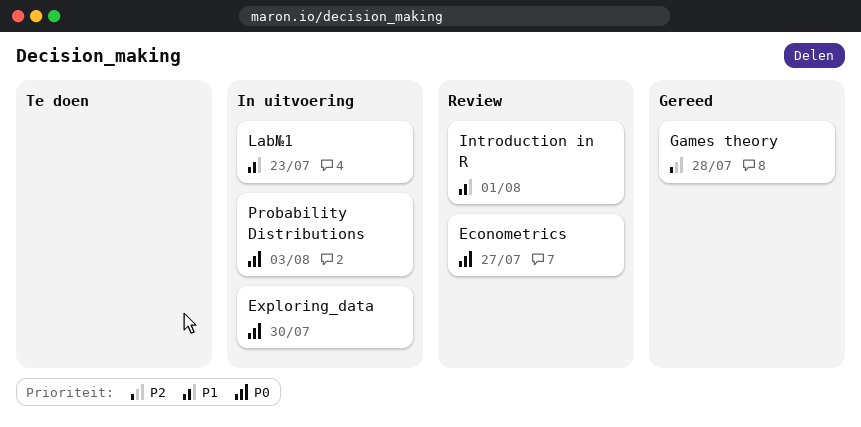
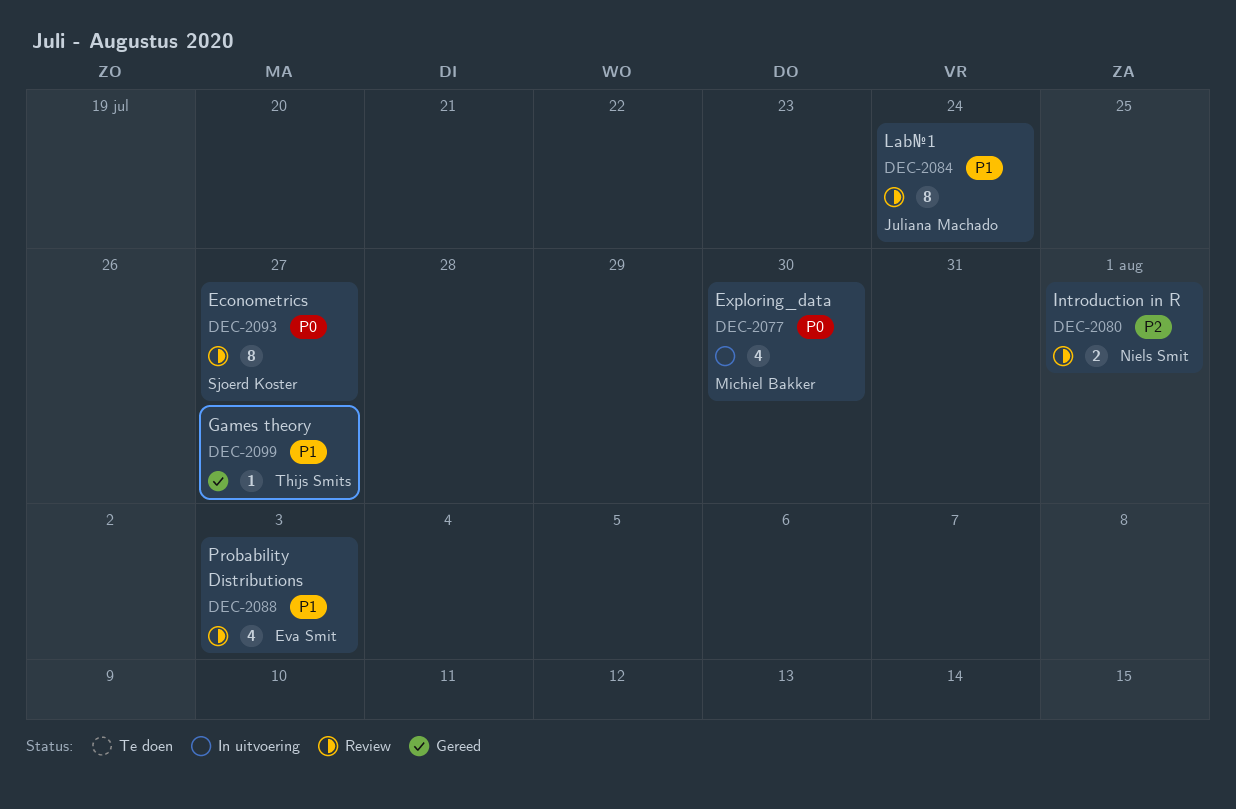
Games theory, priority: P2 -> P1
Games theory, due: Jul 28 -> Jul 27
Introduction in R, priority: P1 -> P2
Lab№1, status: In uitvoering -> Review
Lab№1, due: Jul 23 -> Jul 24
Probability Distributions, status: In uitvoering -> Review
Probability Distributions, priority: P0 -> P1

